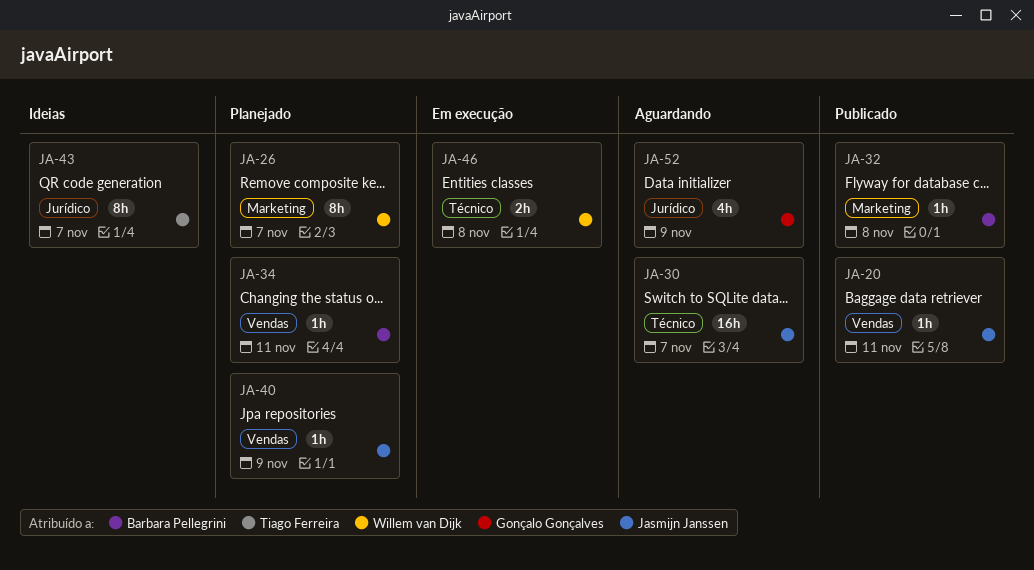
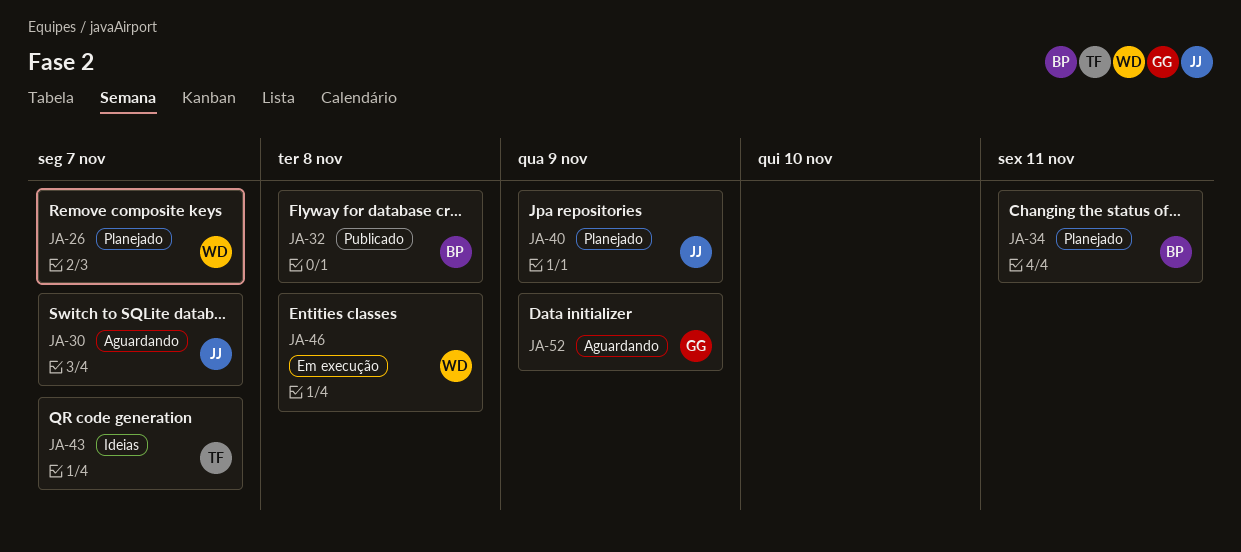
JA-20: present -> none

